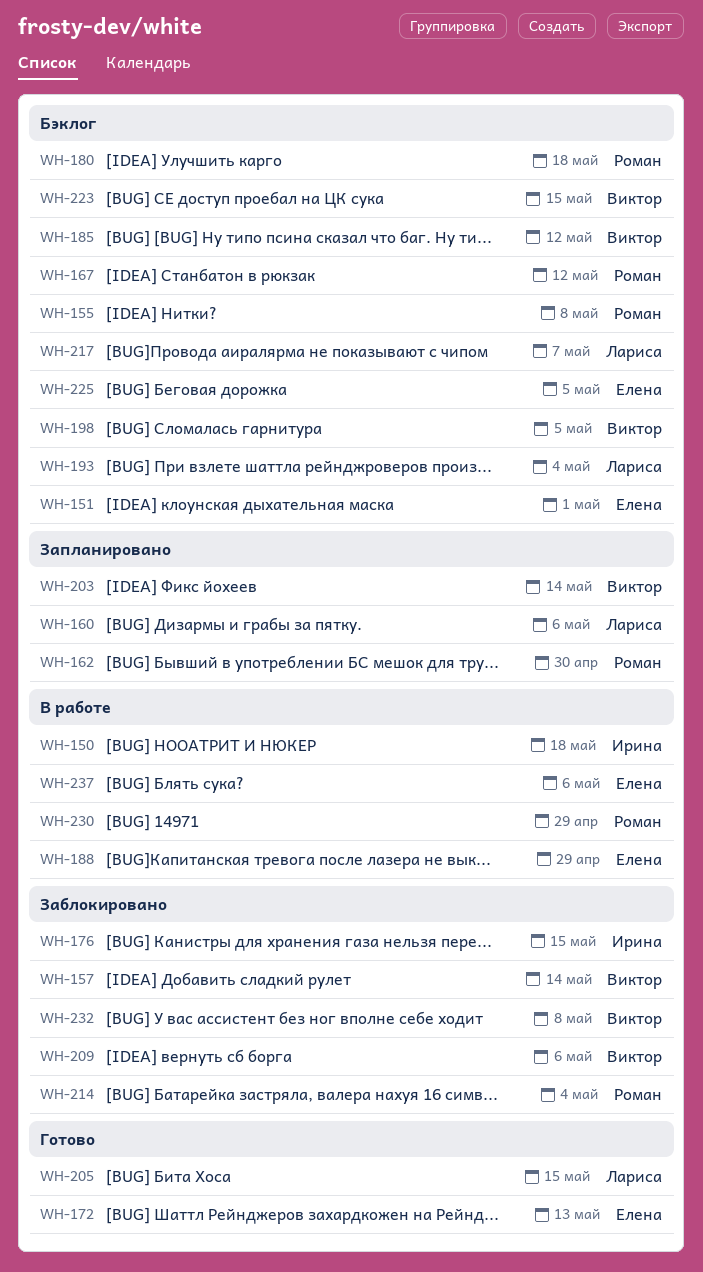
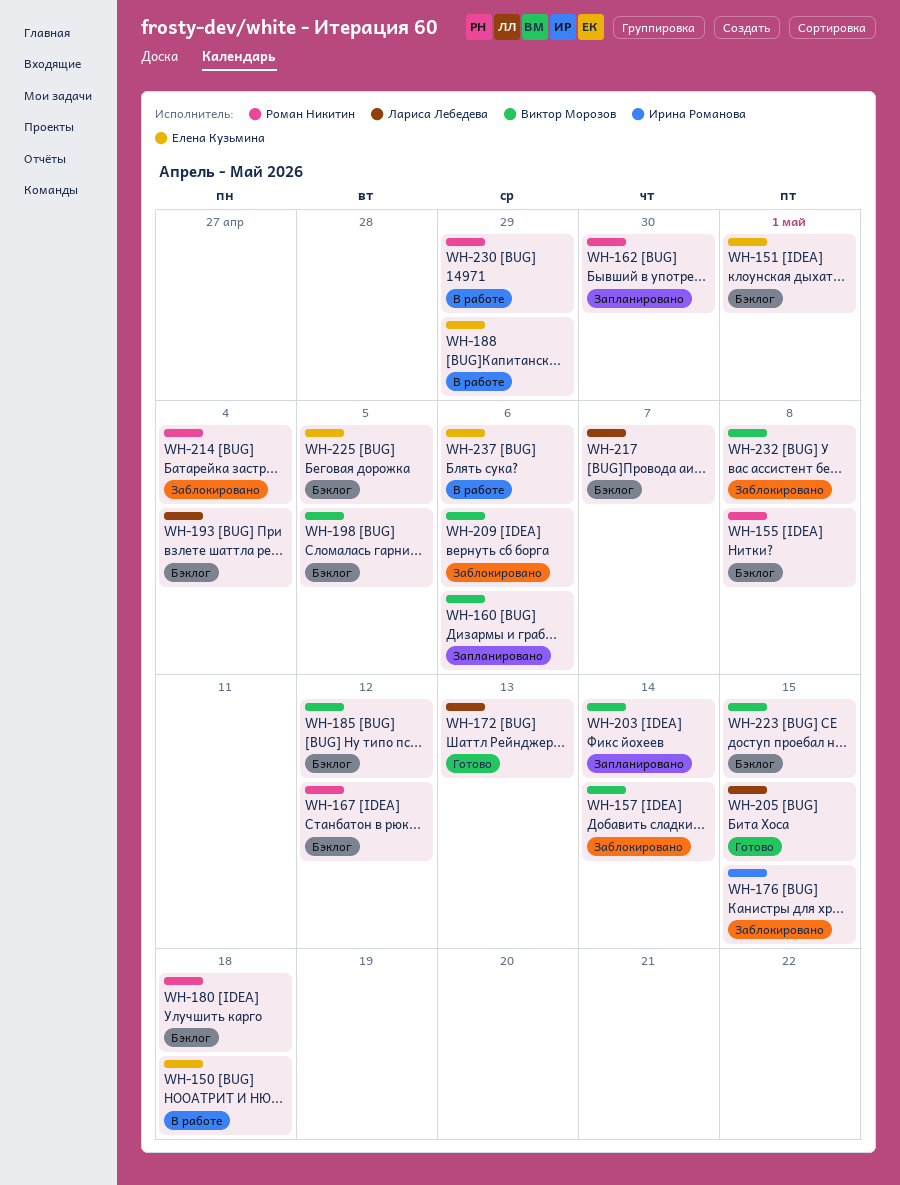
WH-150, owner: Ирина Романова -> Елена Кузьмина
WH-160, owner: Лариса Лебедева -> Виктор Морозов
WH-172, owner: Елена Кузьмина -> Лариса Лебедева

